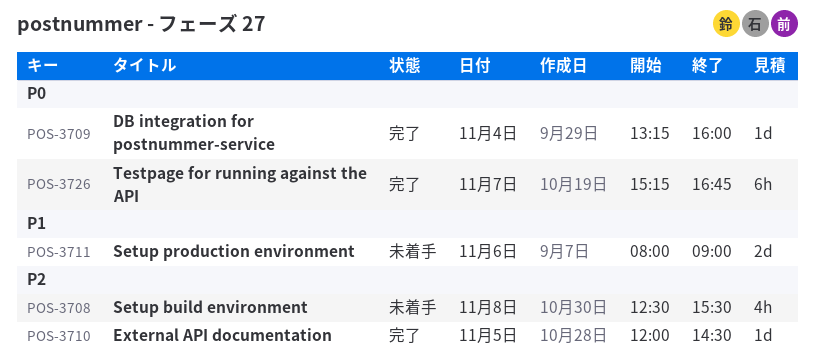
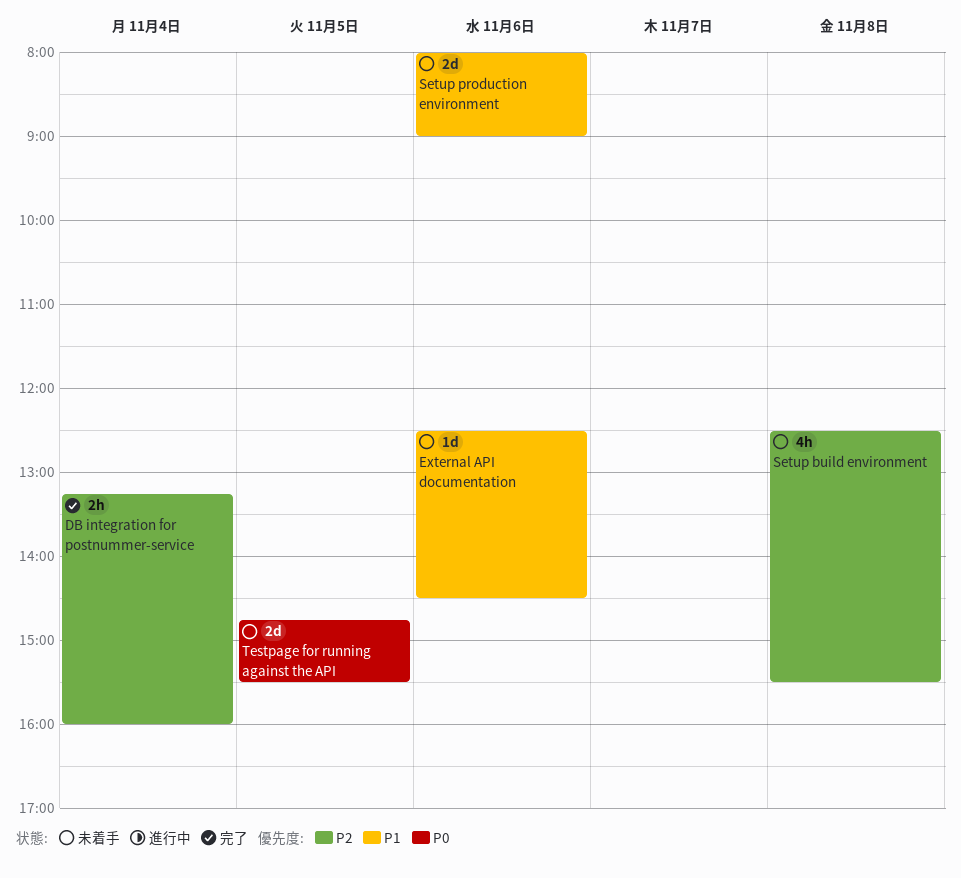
DB integration for postnummer-service, priority: P0 -> P2
DB integration for postnummer-service, estimate: 1d -> 2h
External API documentation, status: 完了 -> 未着手
External API documentation, priority: P2 -> P1
External API documentation, day: Nov 5 -> Nov 6
External API documentation, begins: 12:00 -> 12:30
Testpage for running against the API, status: 完了 -> 未着手
Testpage for running against the API, estimate: 6h -> 2d
Testpage for running against the API, day: Nov 7 -> Nov 5
Testpage for running against the API, begins: 15:15 -> 14:45
Testpage for running against the API, ends: 16:45 -> 15:30

